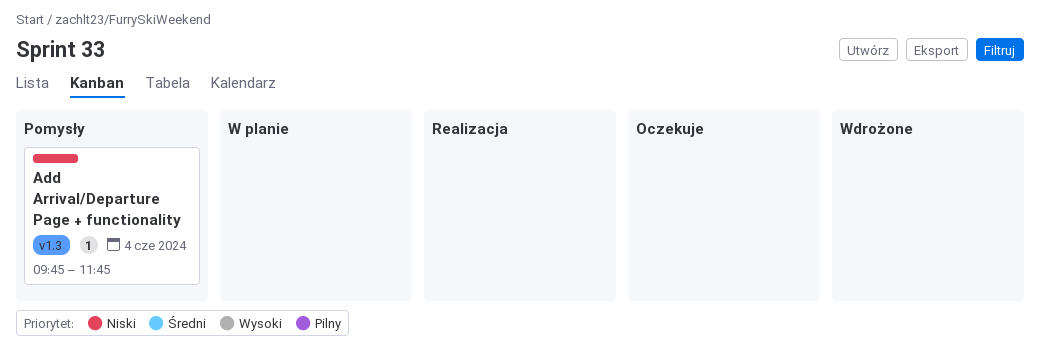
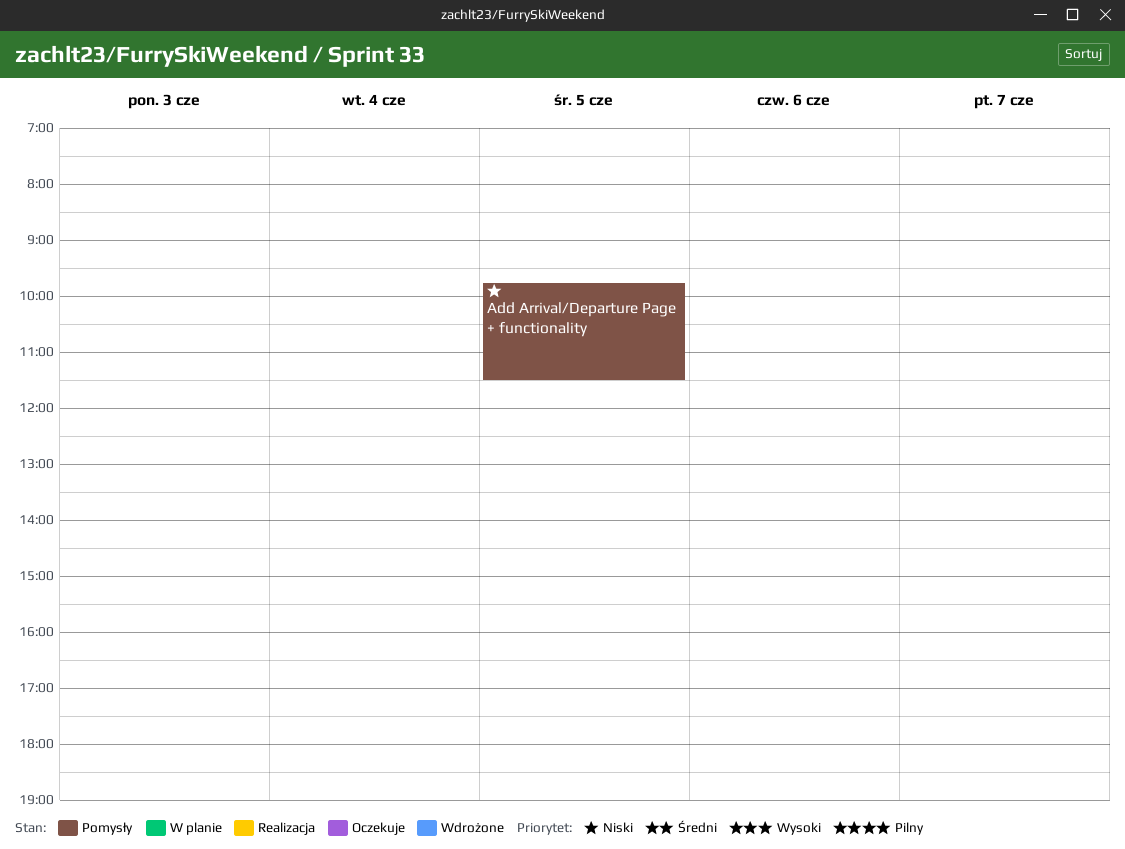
Add Arrival/Departure Page + functionality, day: Jun 4 -> Jun 5
Add Arrival/Departure Page + functionality, ends: 11:45 -> 11:30

